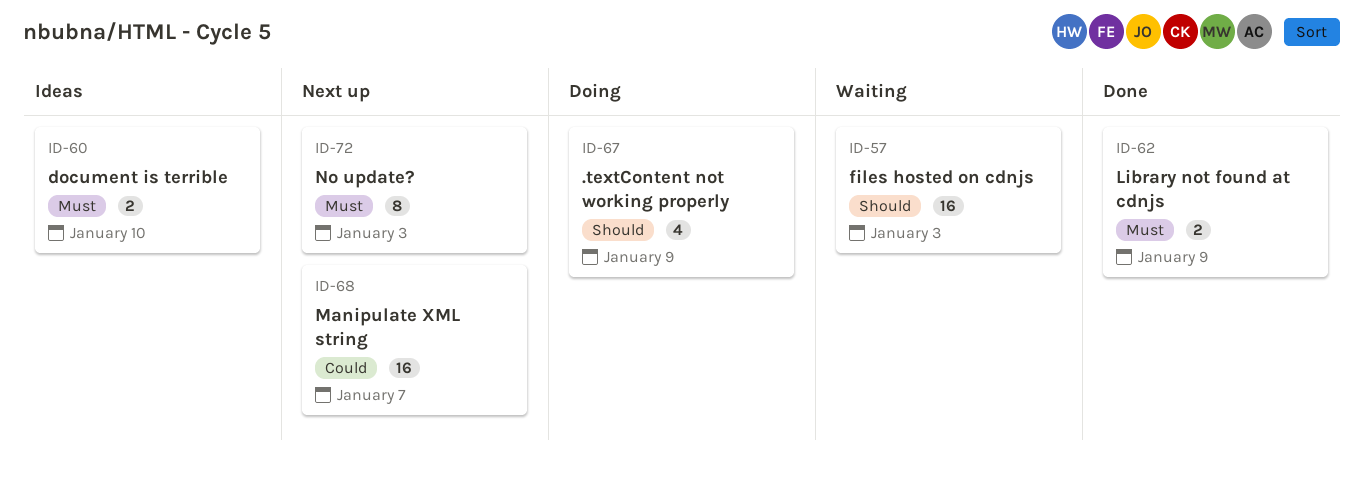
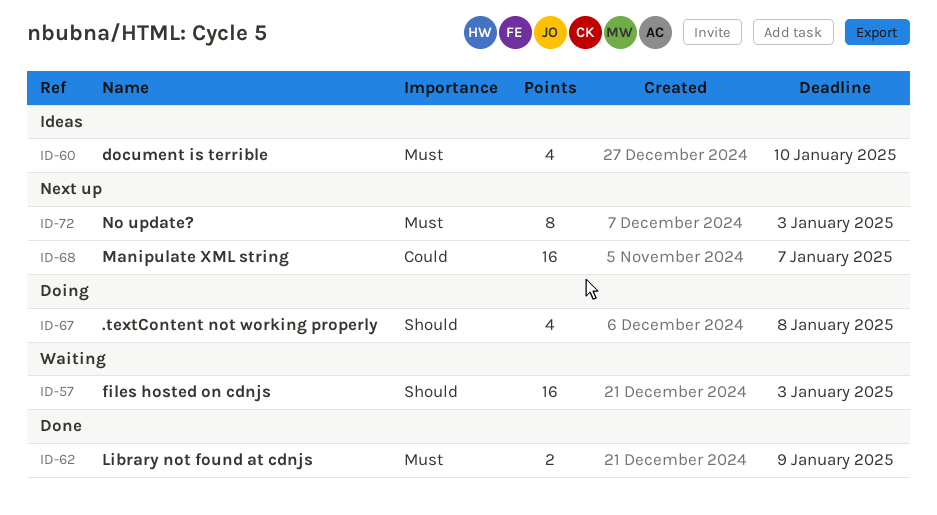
ID-60, estimate: 2 -> 4
ID-67, due: Jan 9 -> Jan 8

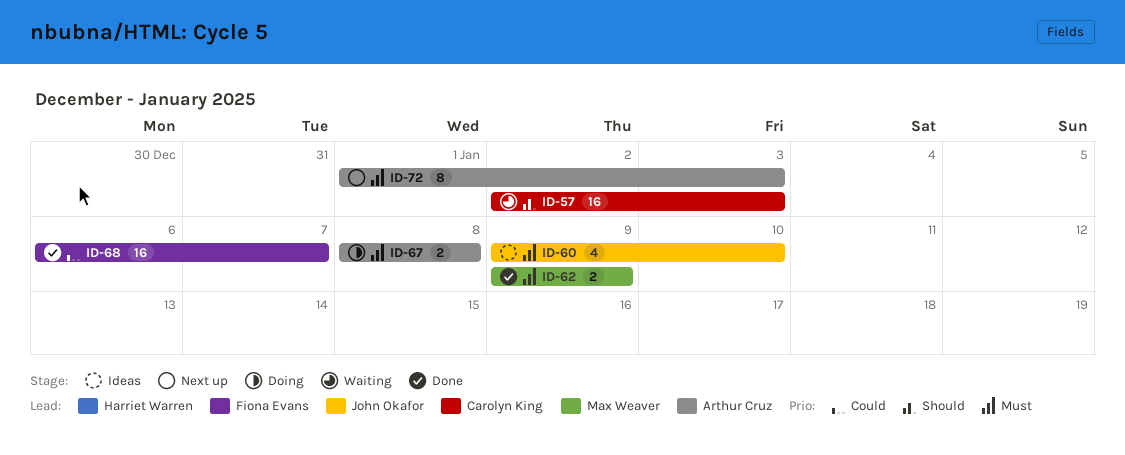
ID-67, priority: Should -> Must
ID-67, estimate: 4 -> 2
ID-68, status: Next up -> Done

